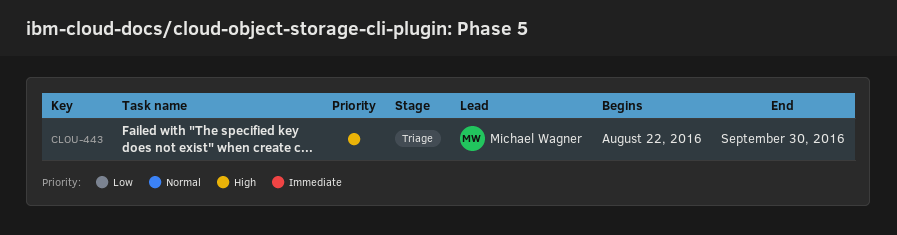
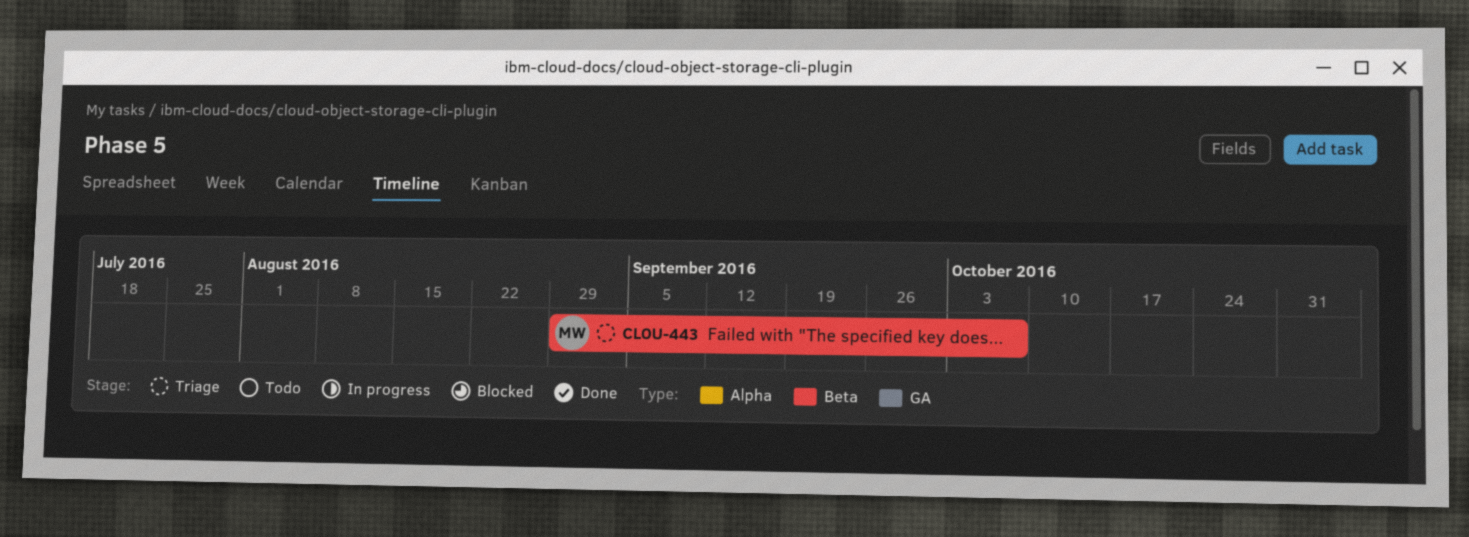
CLOU-443, start: Aug 22 -> Aug 29
CLOU-443, due: Sep 30 -> Oct 7

